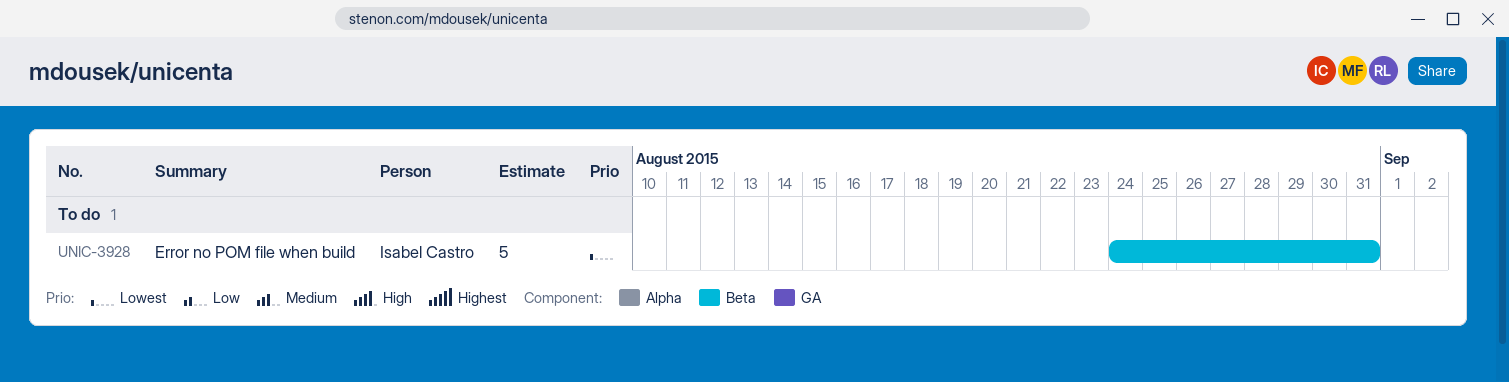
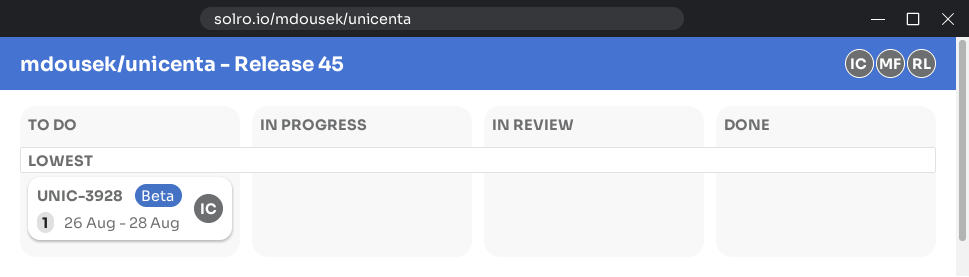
UNIC-3928, estimate: 5 -> 1
UNIC-3928, start: Aug 24 -> Aug 26
UNIC-3928, due: Aug 31 -> Aug 28

